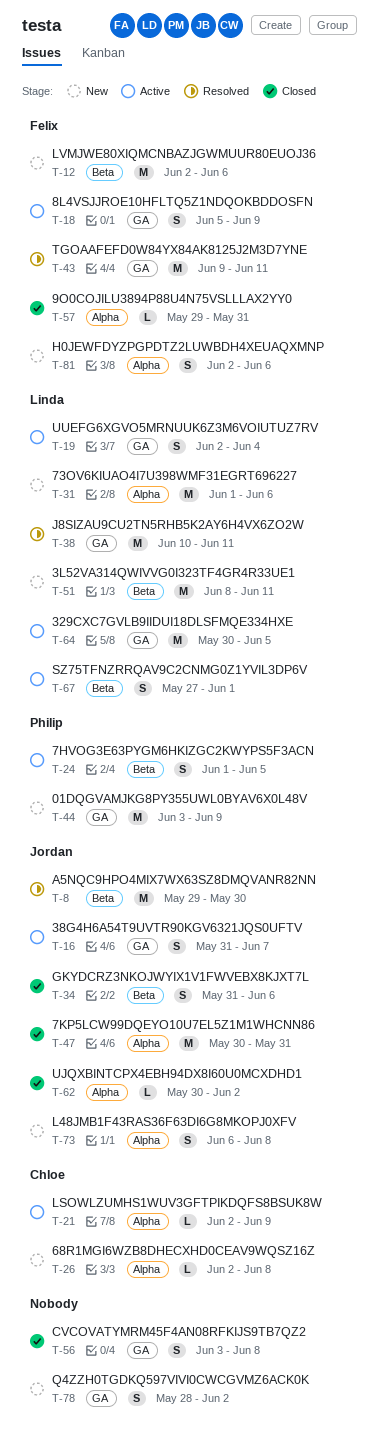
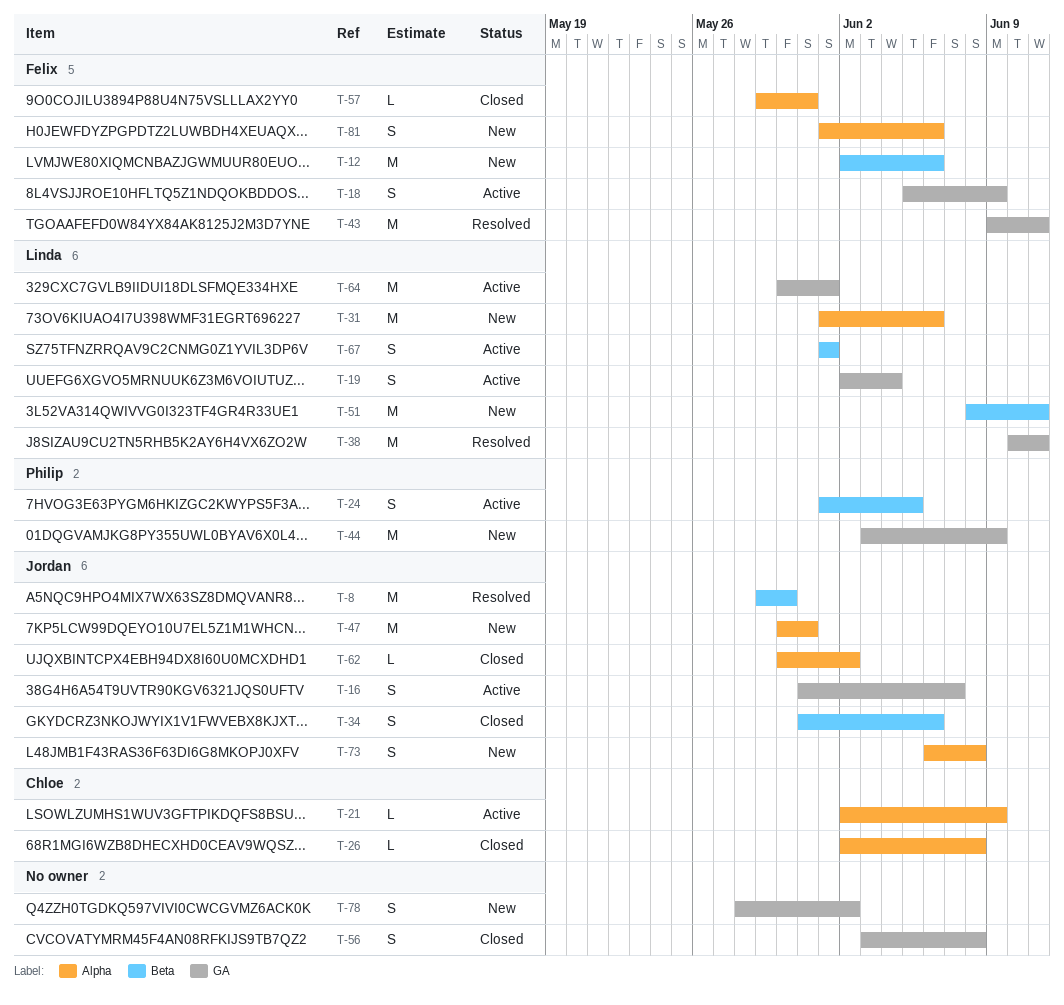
T-26, status: New -> Closed
T-47, status: Closed -> New
T-64, due: Jun 5 -> Jun 1
T-67, start: May 27 -> Jun 1
T-81, start: Jun 2 -> Jun 1

